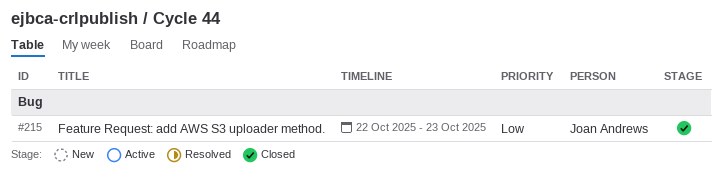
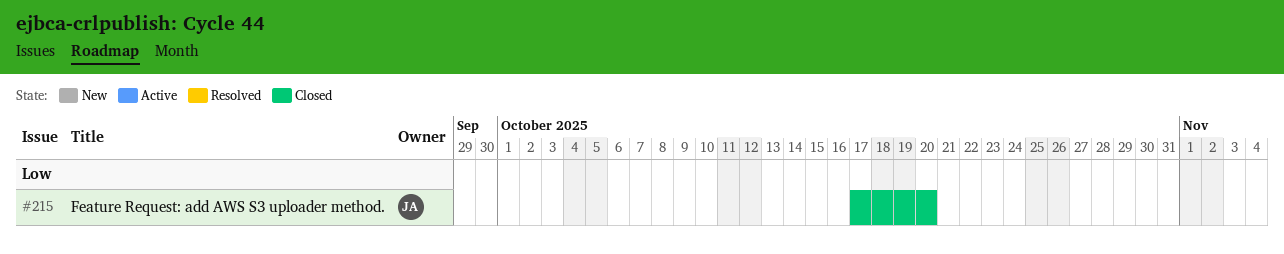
#215, start: Oct 22 -> Oct 17
#215, due: Oct 23 -> Oct 20

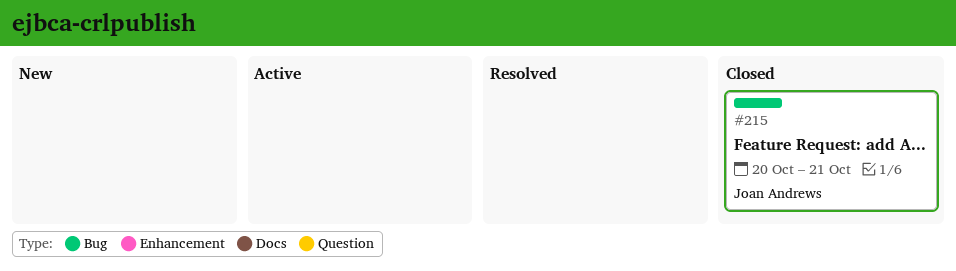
#215, start: Oct 17 -> Oct 20
#215, due: Oct 20 -> Oct 21

